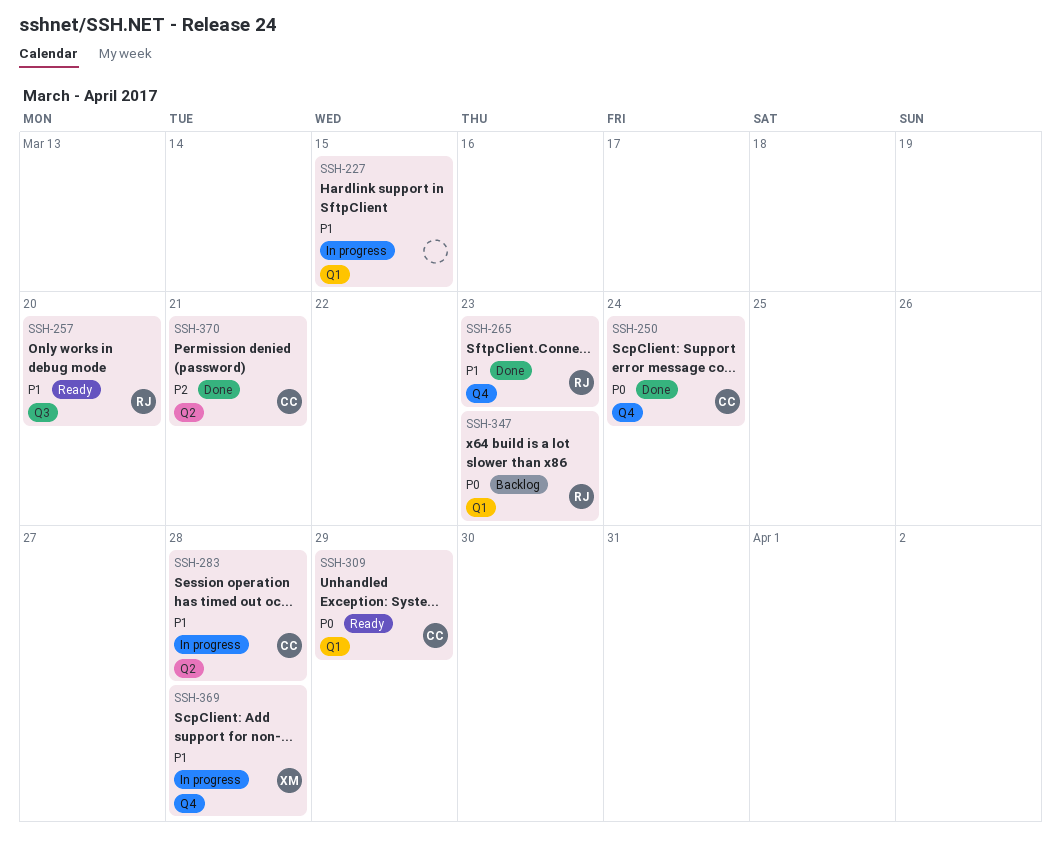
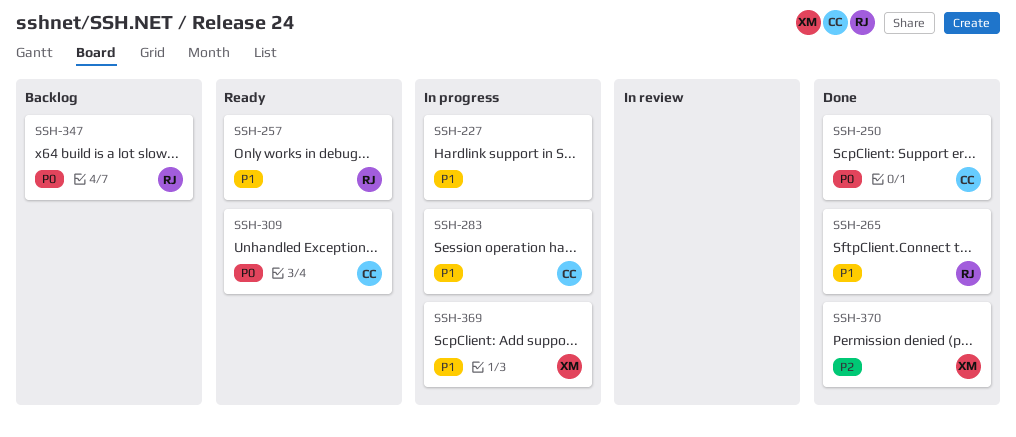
SSH-370, owner: CC -> XM

